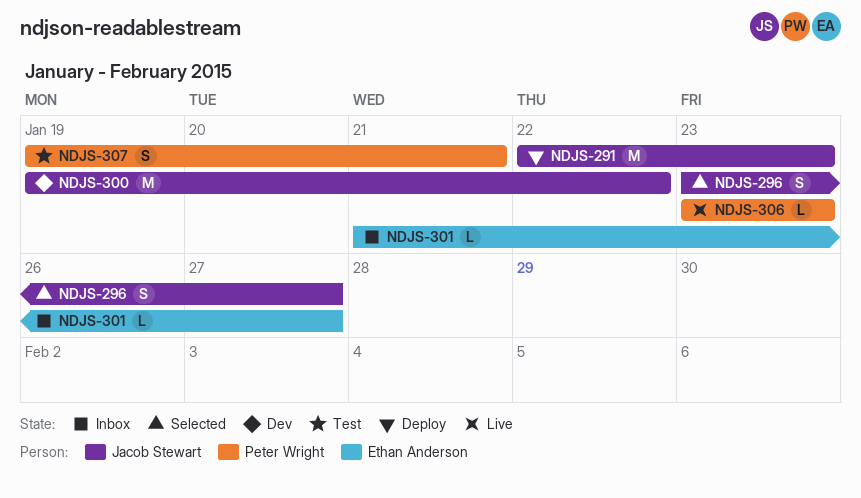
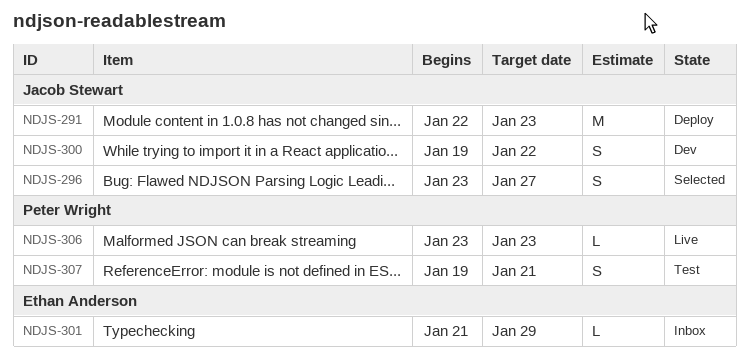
NDJS-300, estimate: M -> S
NDJS-301, due: Jan 27 -> Jan 29

